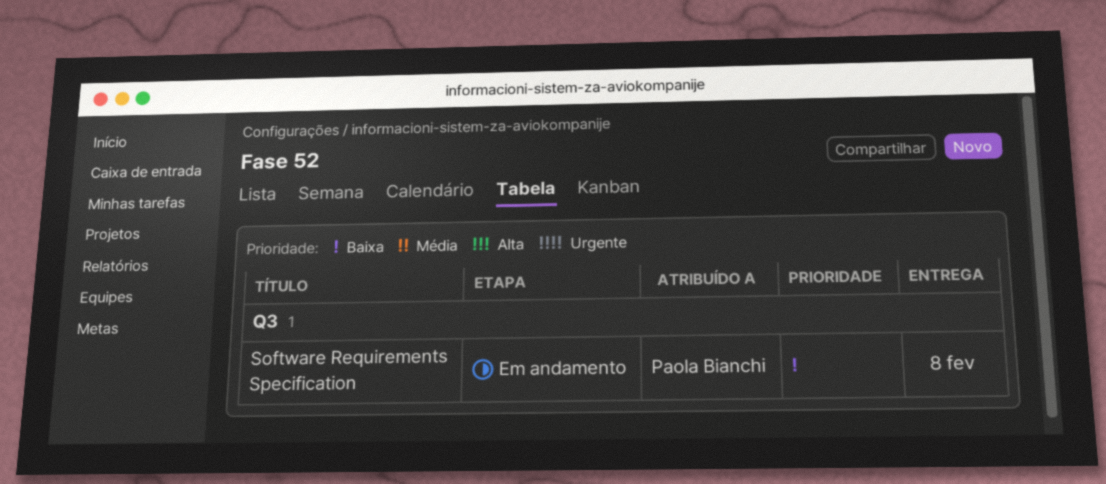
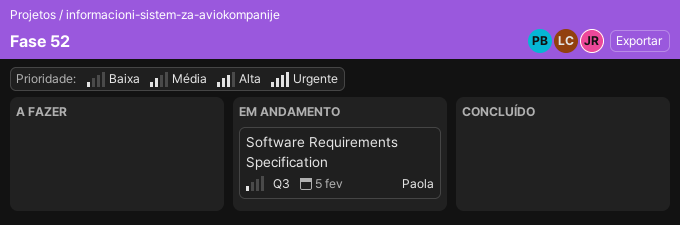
Software Requirements Specification, due: Feb 8 -> Feb 5

